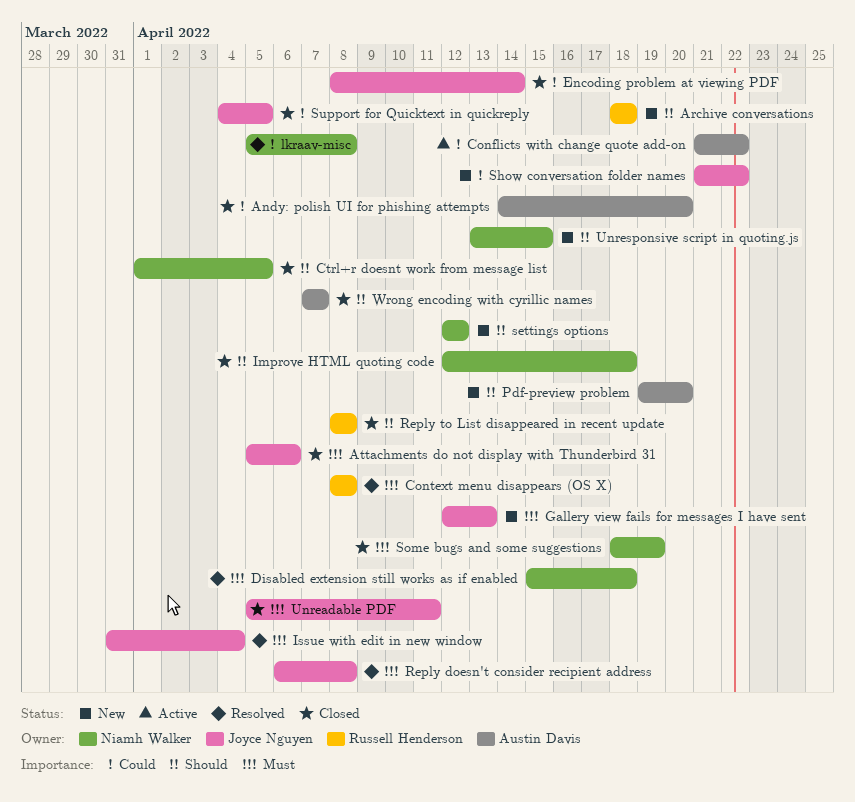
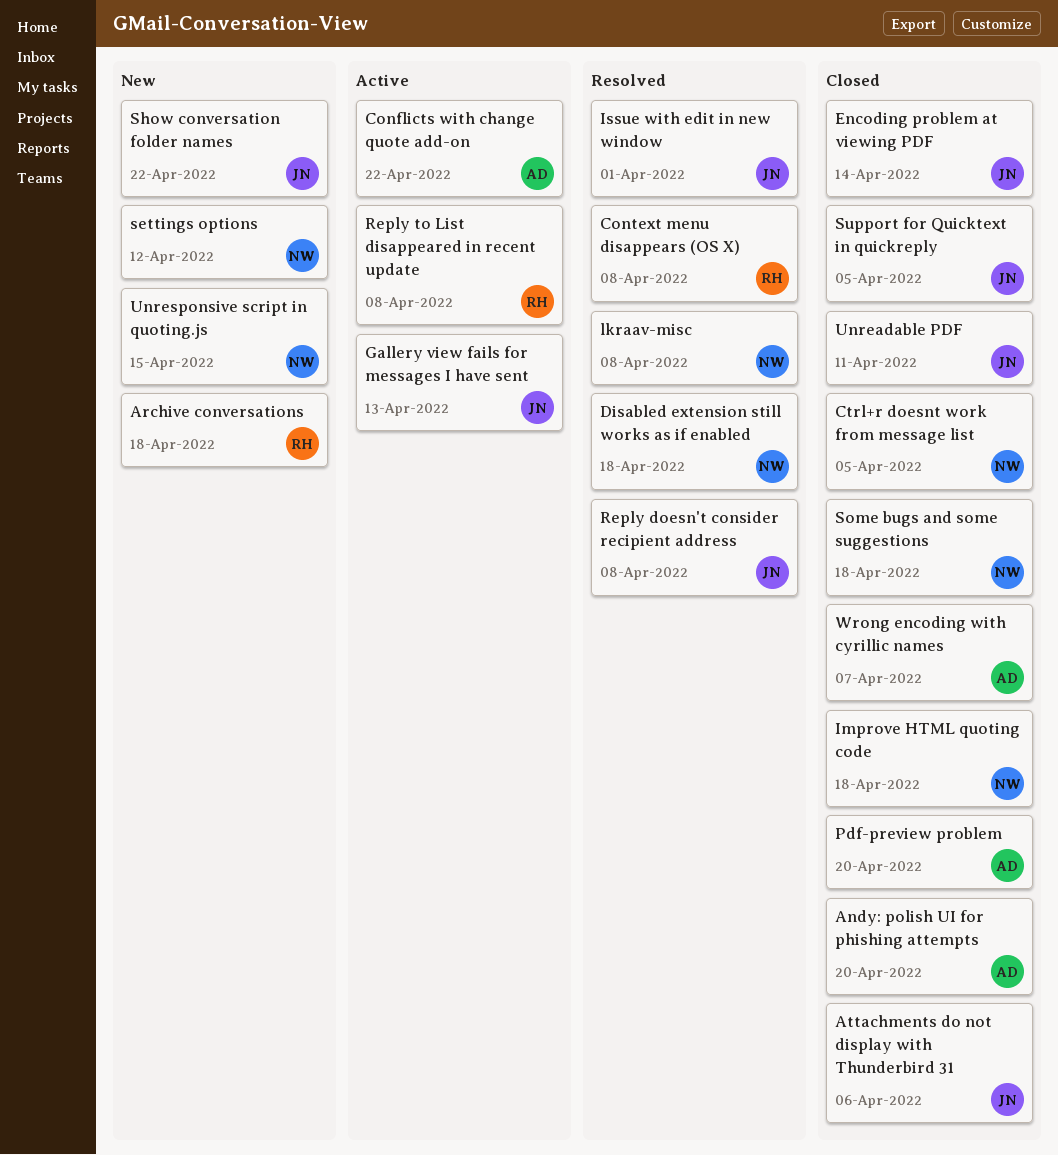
Gallery view fails for messages I have sent, status: New -> Active
Issue with edit in new window, due: Apr 4 -> Apr 1
Pdf-preview problem, status: New -> Closed
Reply to List disappeared in recent update, status: Closed -> Active
Some bugs and some suggestions, due: Apr 19 -> Apr 18

